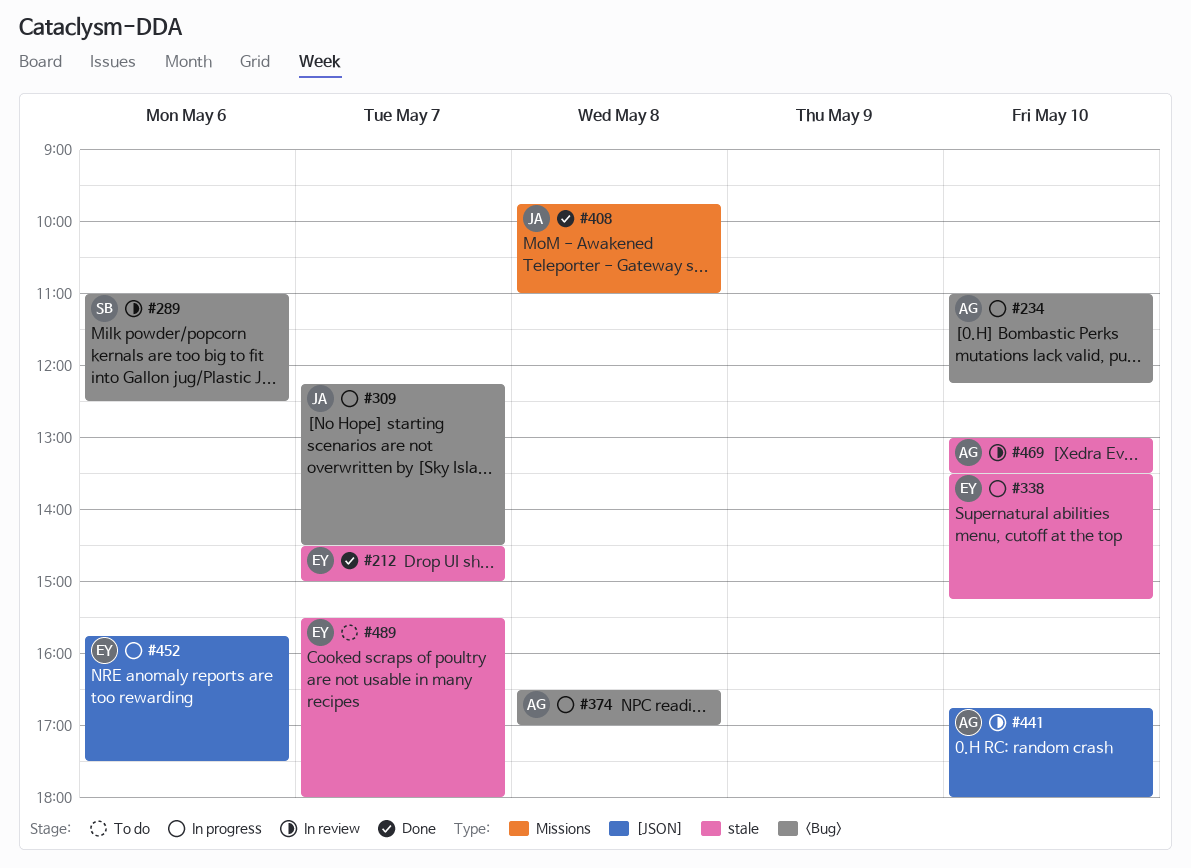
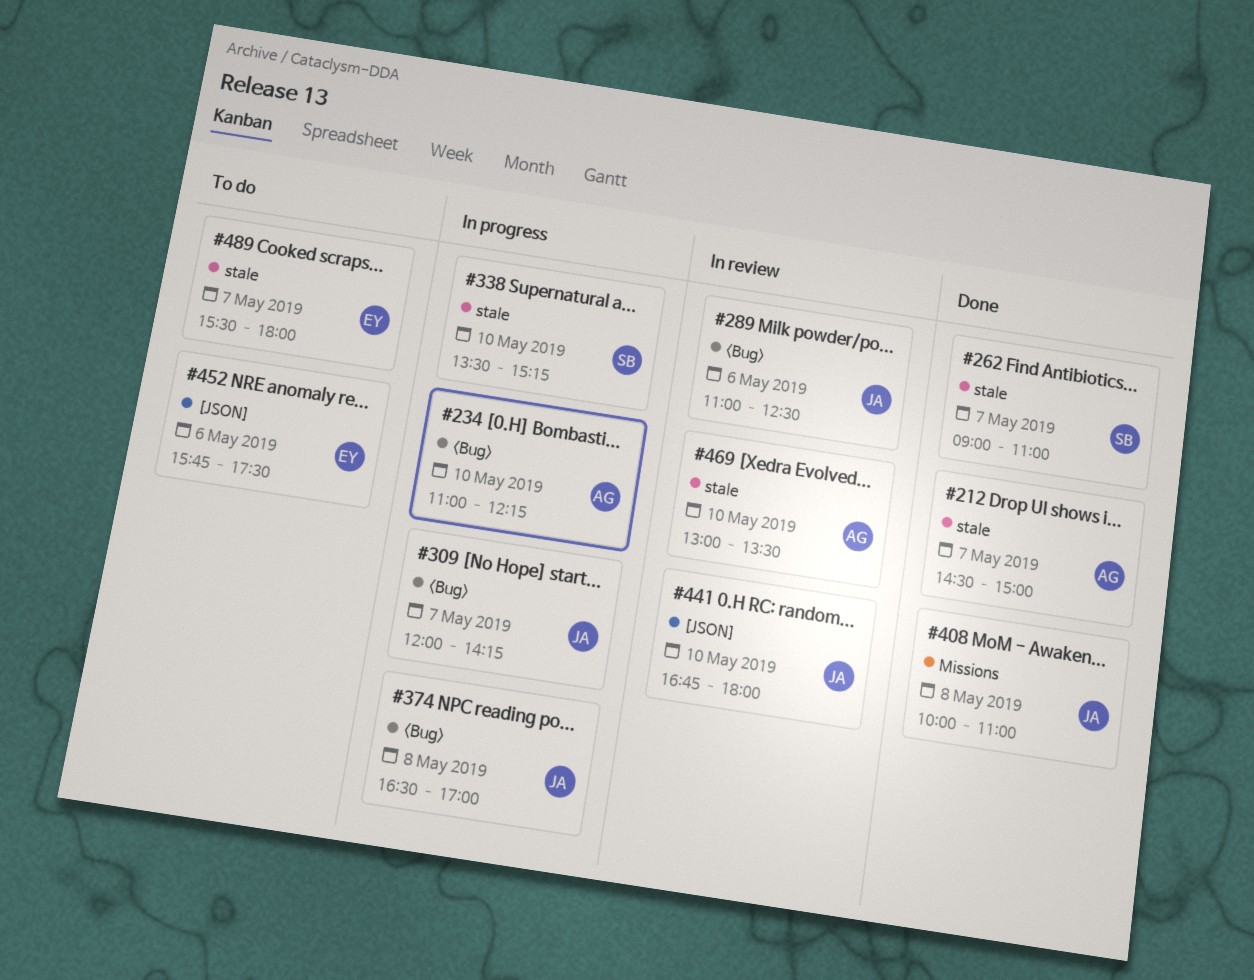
#212, owner: EY -> AG
#262: none -> present
#289, owner: SB -> JA
#309, begins: 12:15 -> 12:00
#309, ends: 14:30 -> 14:15
#338, owner: EY -> SB
#374, owner: AG -> JA
#408, begins: 09:45 -> 10:00
#441, owner: AG -> JA
#452, status: In progress -> To do

